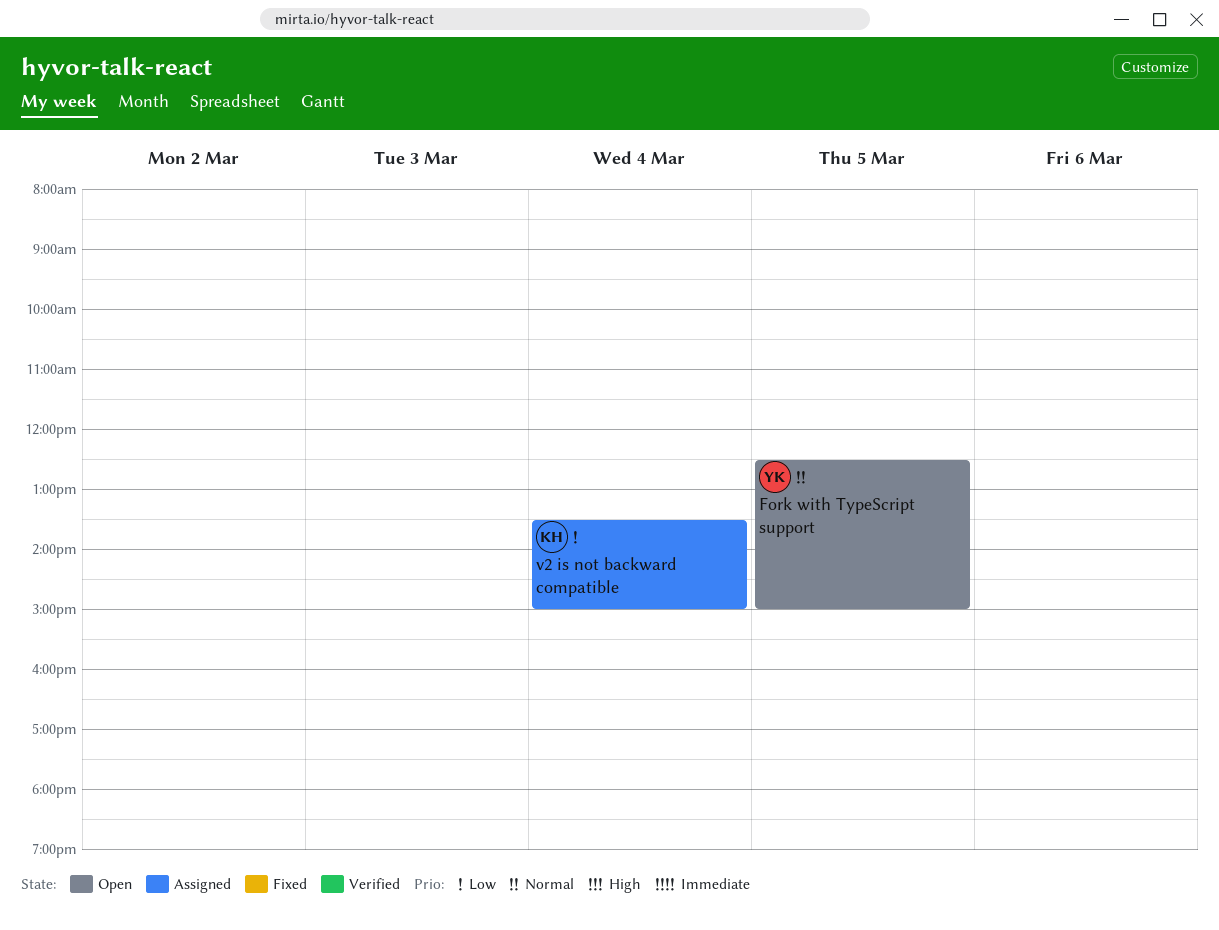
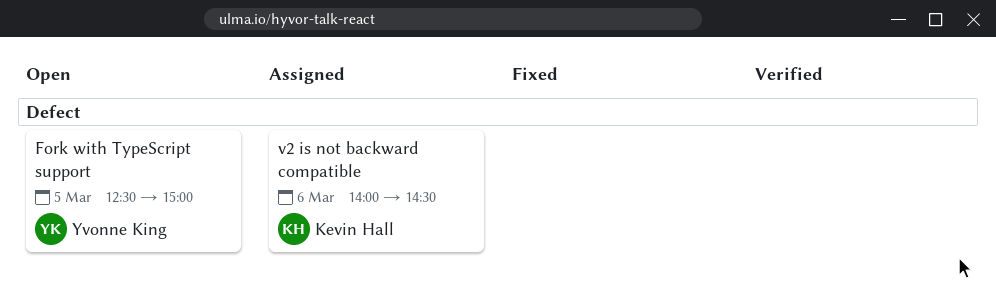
v2 is not backward compatible, day: Mar 4 -> Mar 6
v2 is not backward compatible, begins: 13:30 -> 14:00
v2 is not backward compatible, ends: 15:00 -> 14:30

